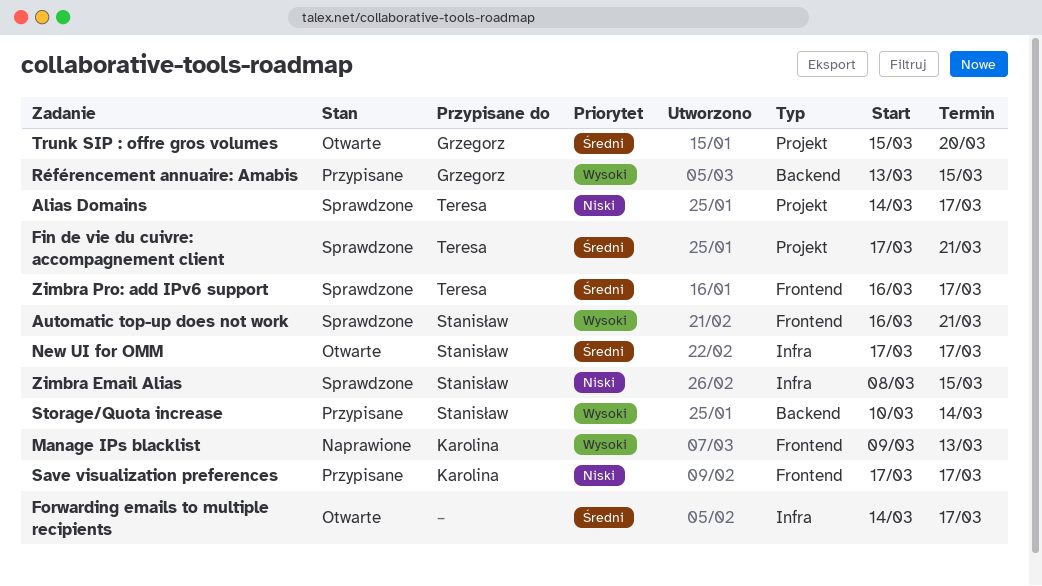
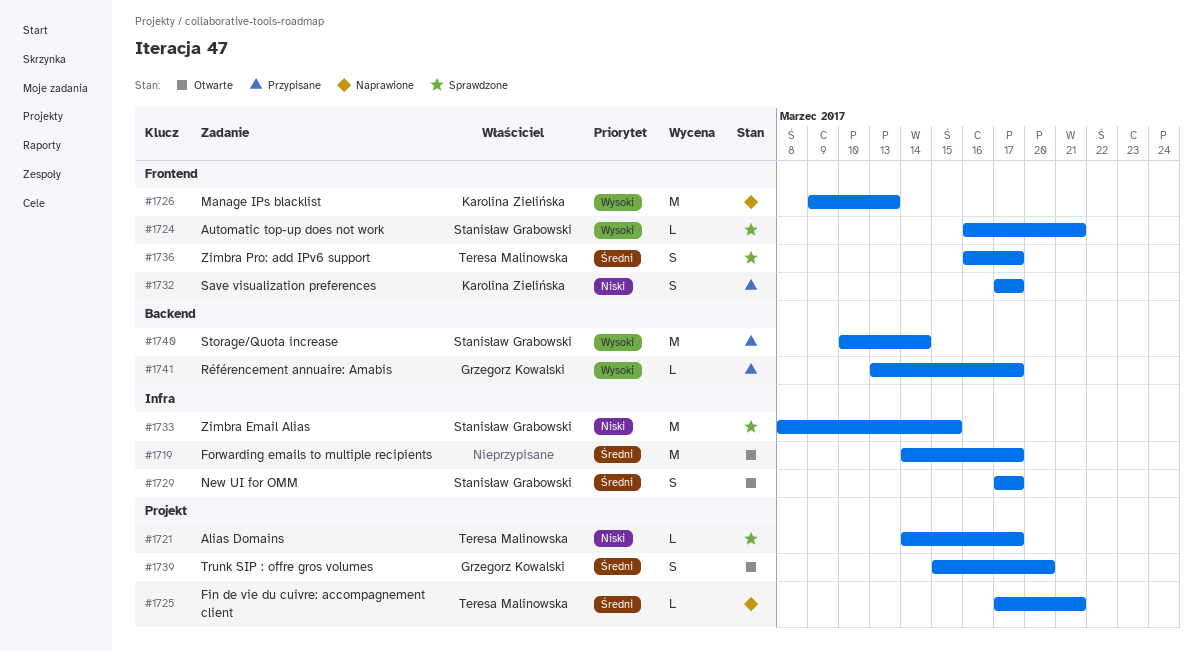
Fin de vie du cuivre: accompagnement client, status: Sprawdzone -> Naprawione
Référencement annuaire: Amabis, due: Mar 15 -> Mar 17

